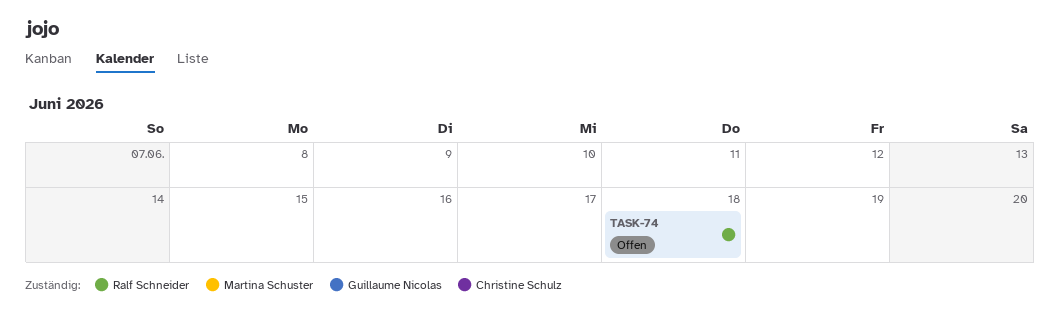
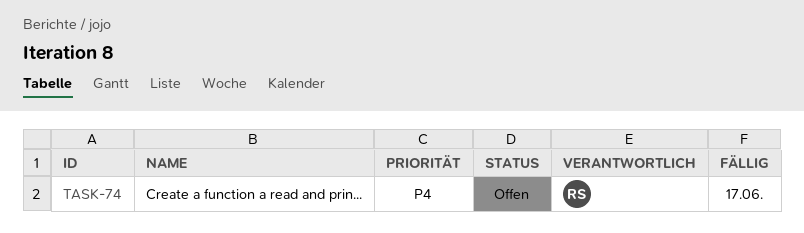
TASK-74, due: Jun 18 -> Jun 17

